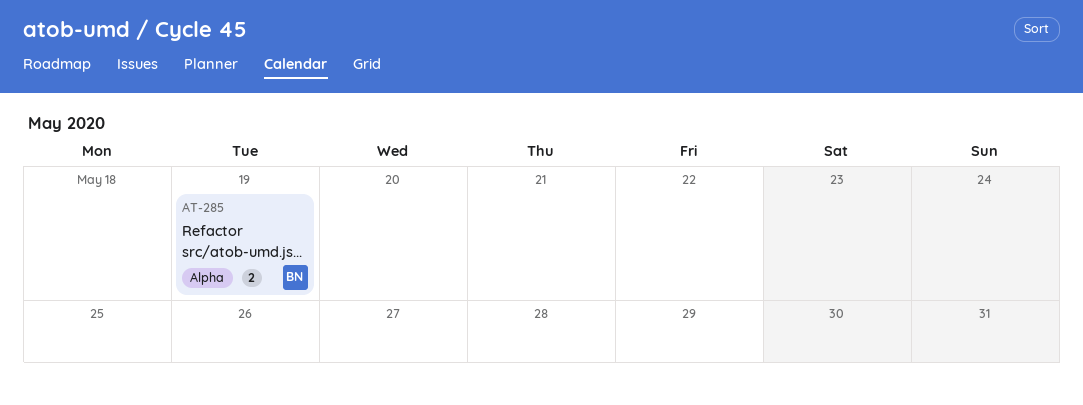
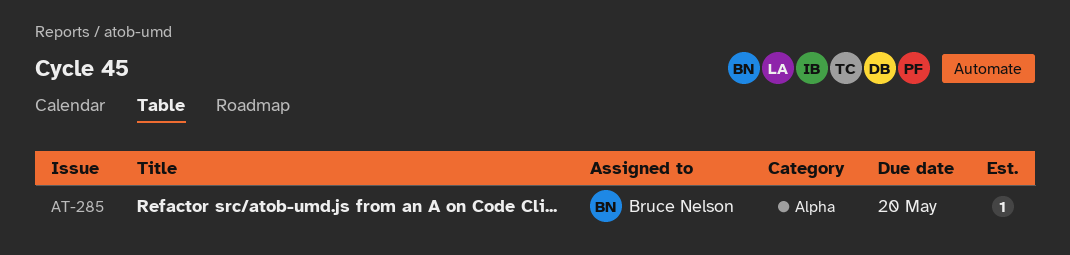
AT-285, estimate: 2 -> 1
AT-285, due: May 19 -> May 20

